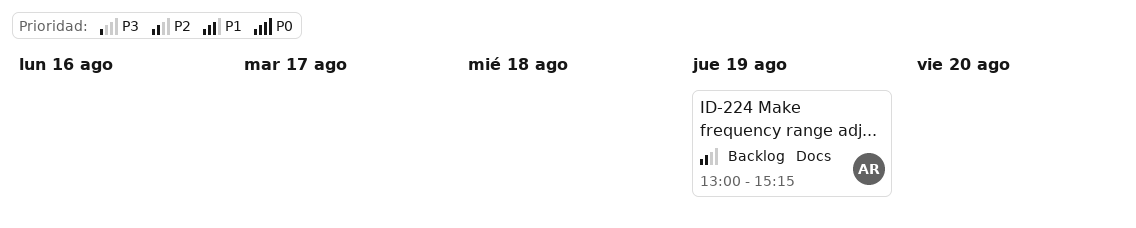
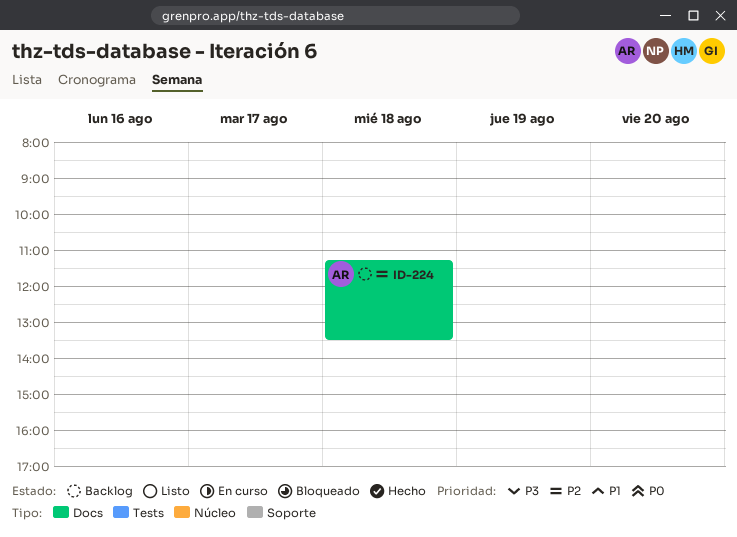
ID-224, day: Aug 19 -> Aug 18
ID-224, begins: 13:00 -> 11:15
ID-224, ends: 15:15 -> 13:30

